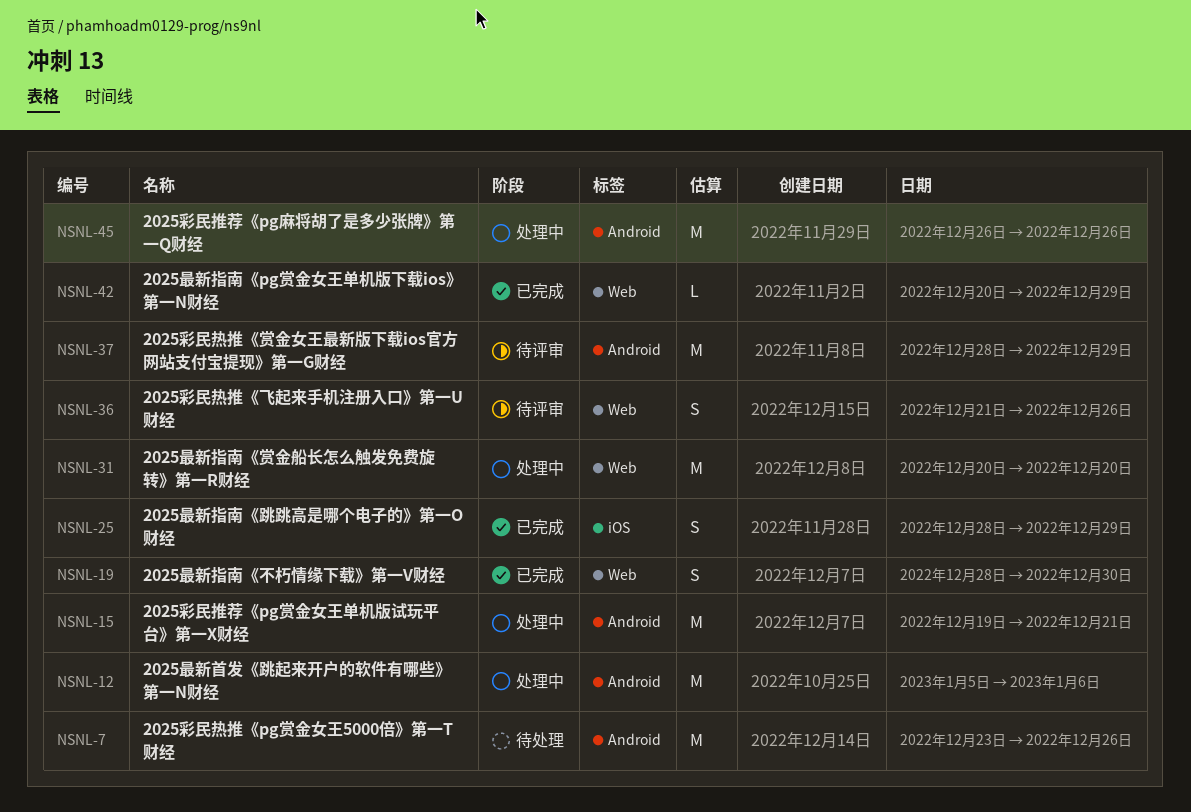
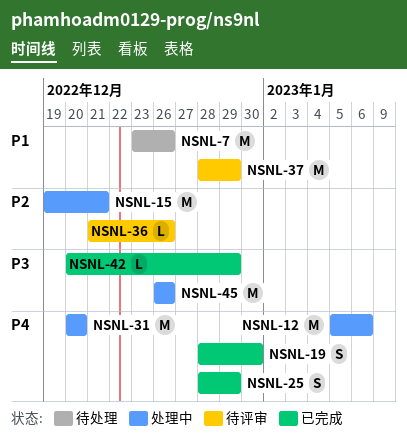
NSNL-36, estimate: S -> L

